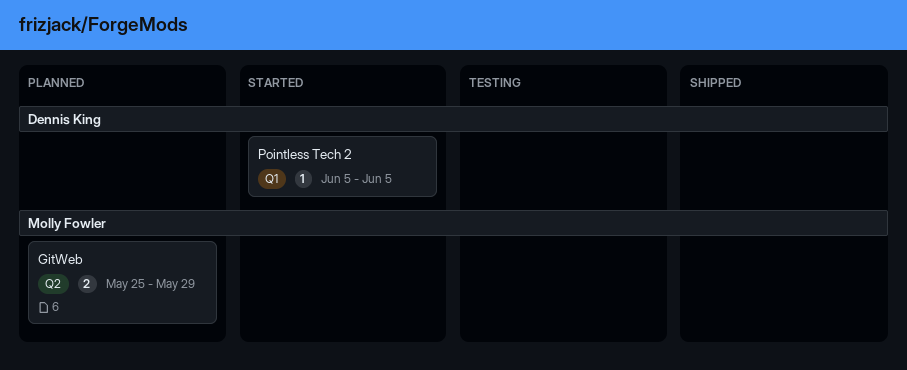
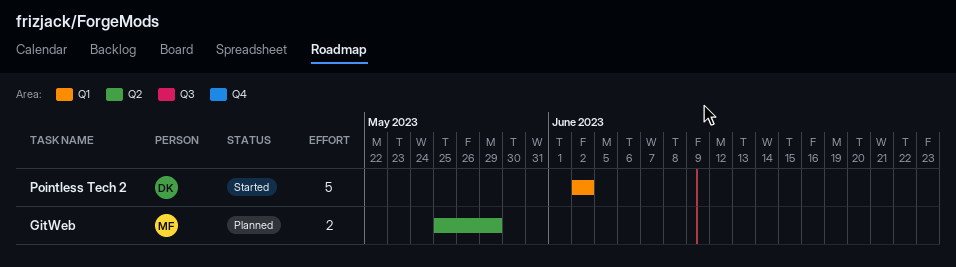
Pointless Tech 2, estimate: 1 -> 5
Pointless Tech 2, start: Jun 5 -> Jun 2
Pointless Tech 2, due: Jun 5 -> Jun 2

